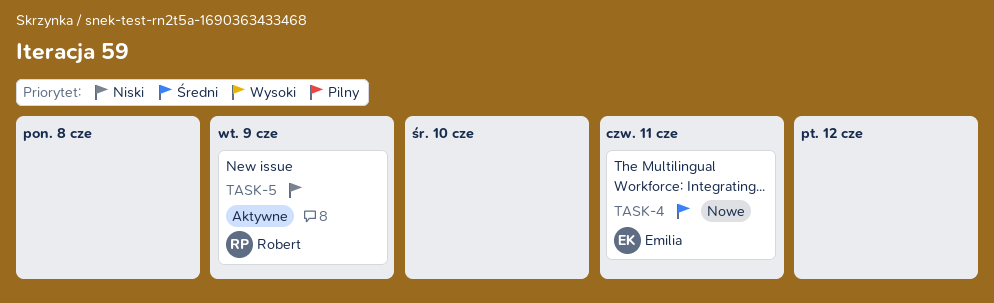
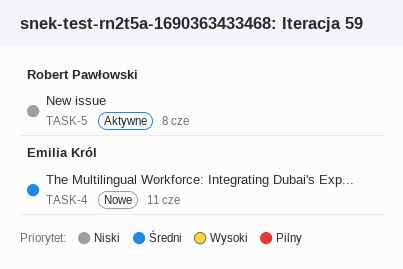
TASK-5, due: Jun 9 -> Jun 8

